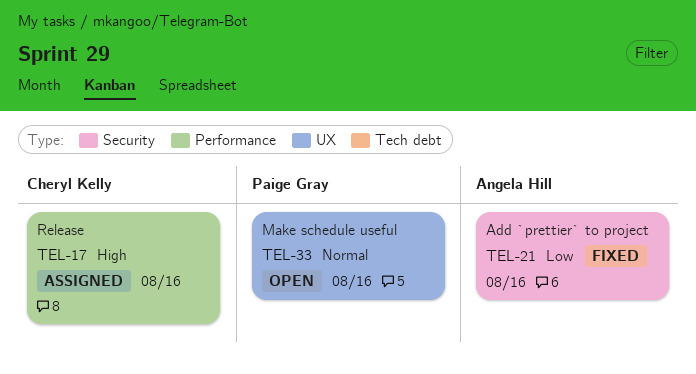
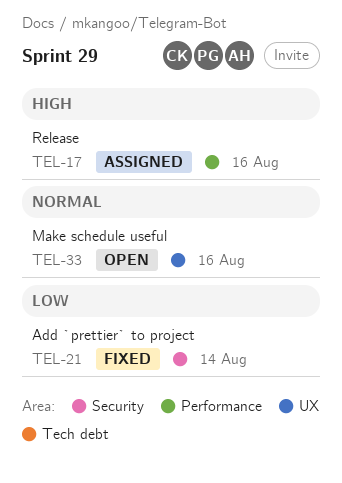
TEL-21, due: Aug 16 -> Aug 14

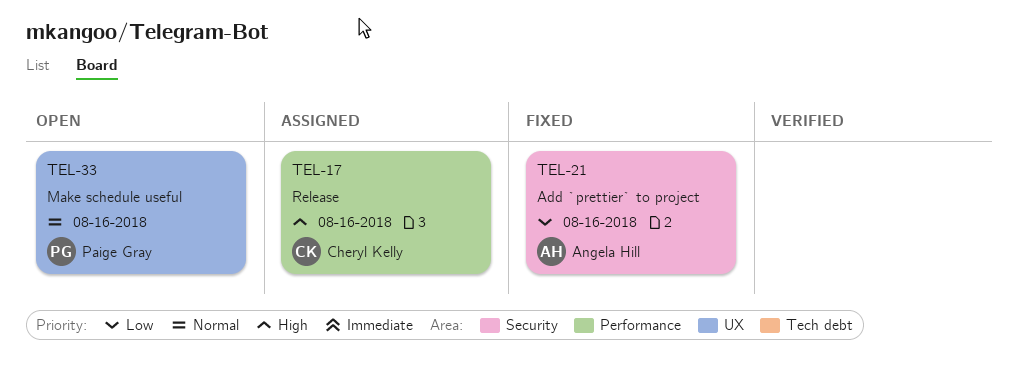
TEL-21, due: Aug 14 -> Aug 16

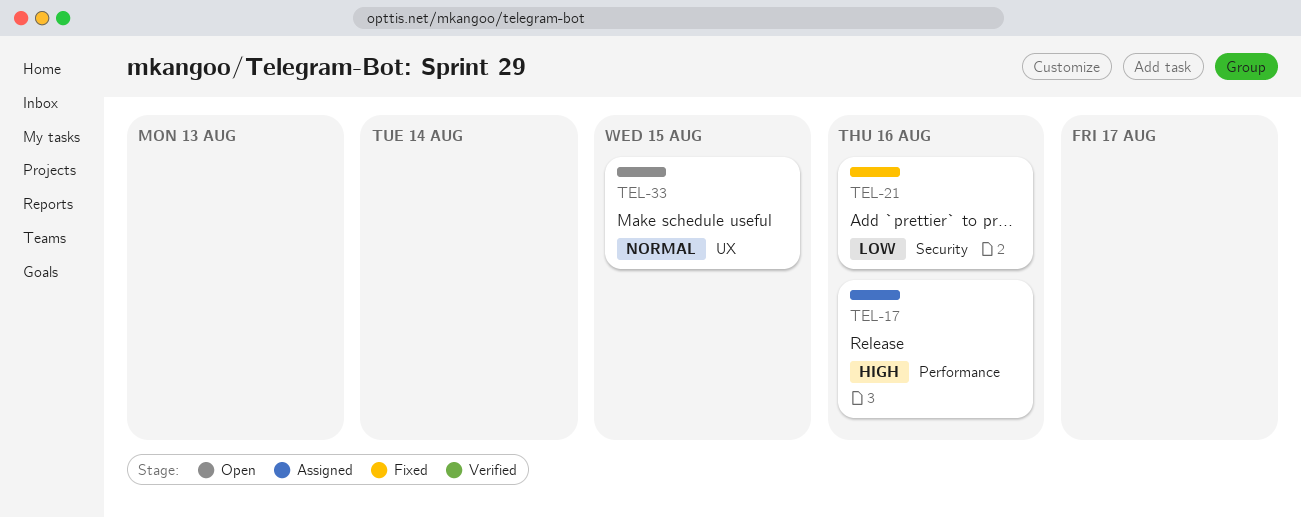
TEL-33, due: Aug 16 -> Aug 15

